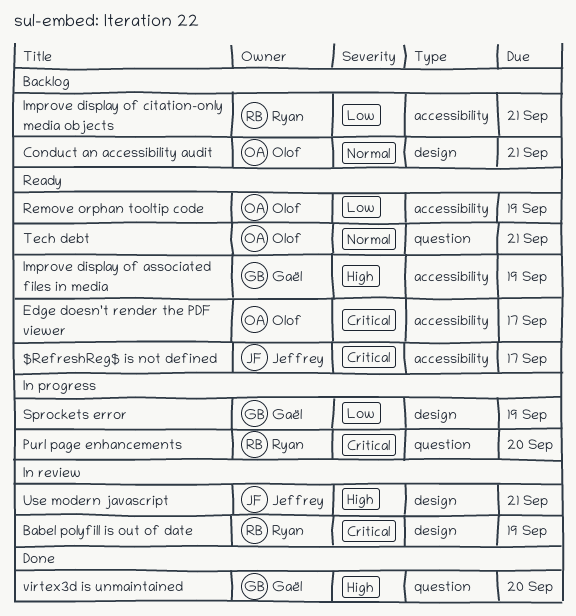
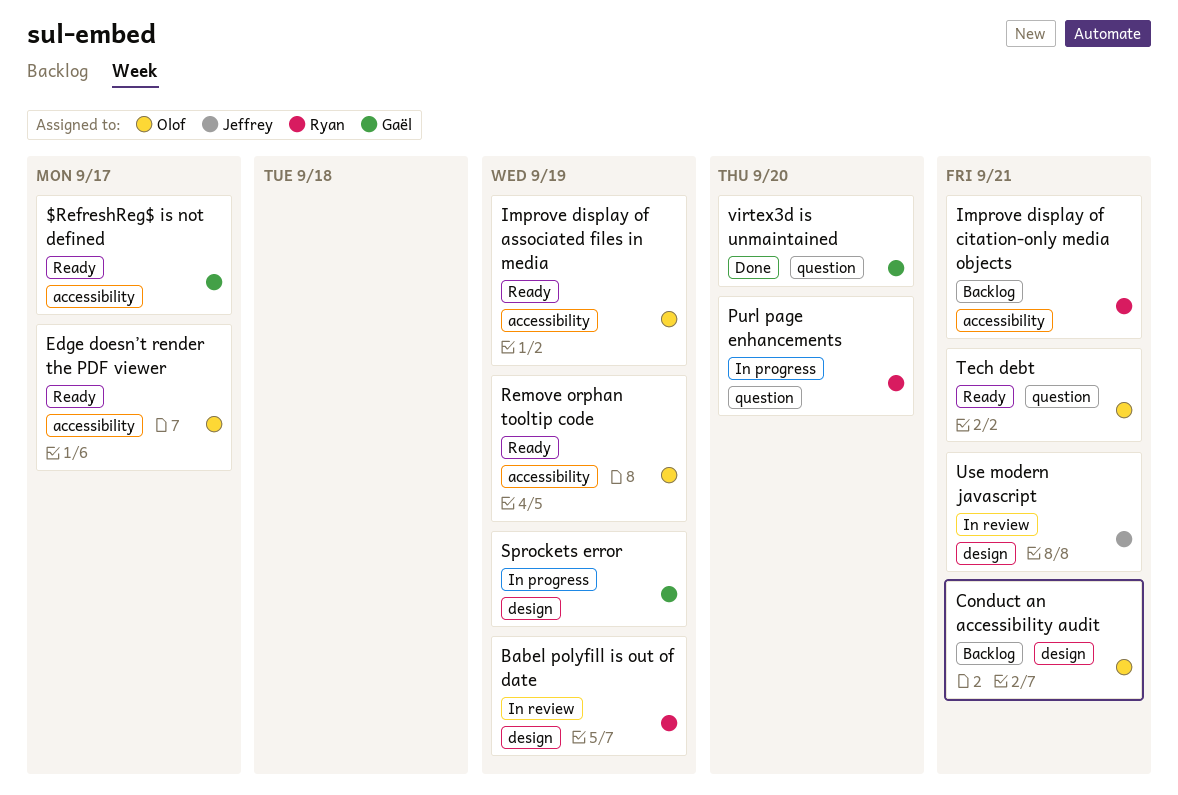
$RefreshReg$ is not defined, owner: Jeffrey -> Gaël
Improve display of associated files in media, owner: Gaël -> Olof

